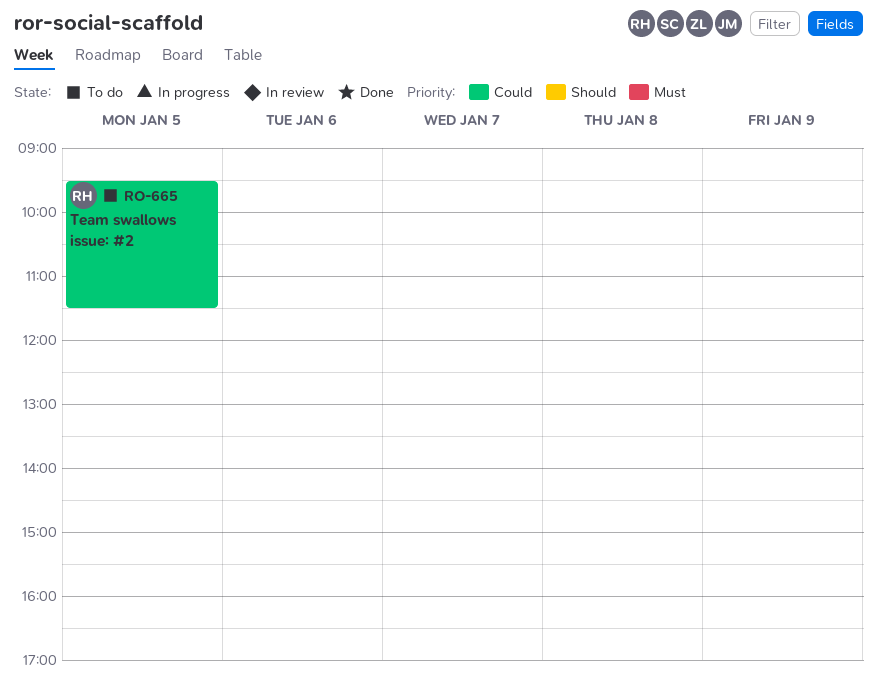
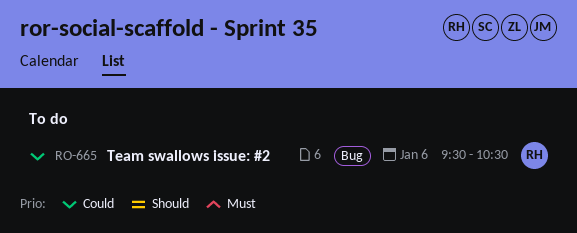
RO-665, day: Jan 5 -> Jan 6
RO-665, ends: 11:30 -> 10:30

